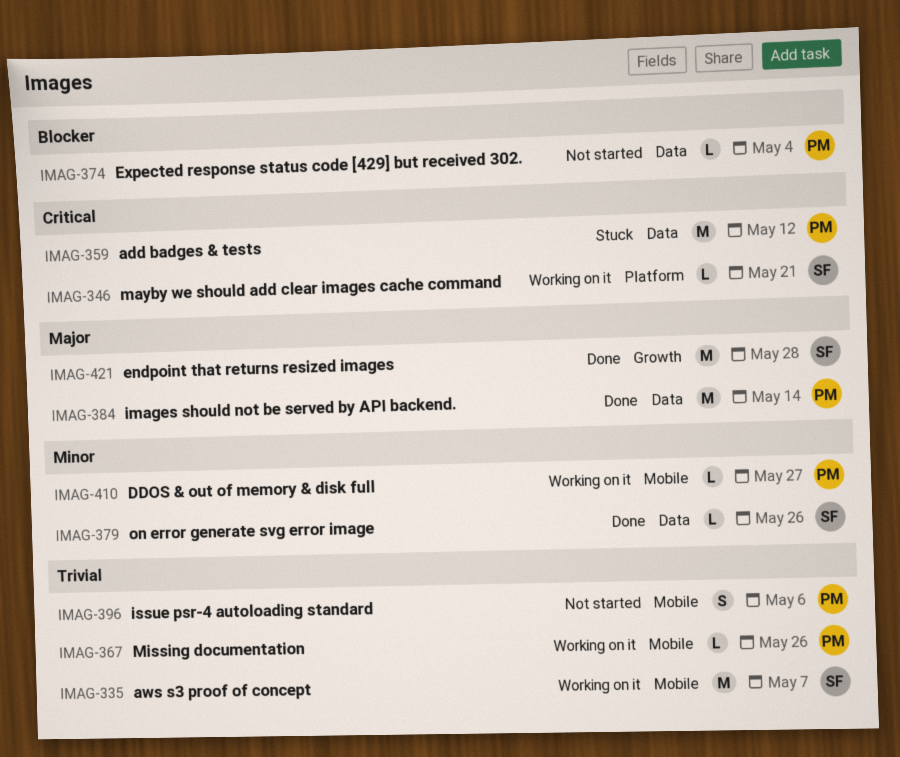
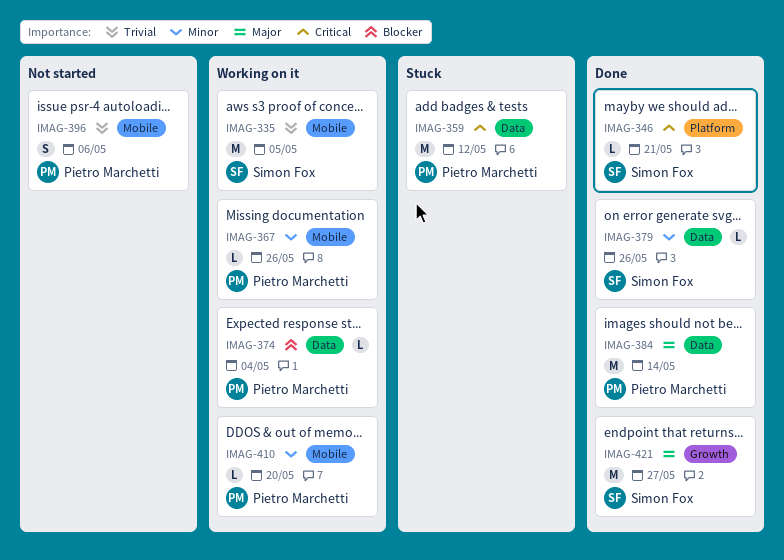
IMAG-335, due: May 7 -> May 5
IMAG-346, status: Working on it -> Done
IMAG-367, priority: Trivial -> Minor
IMAG-374, status: Not started -> Working on it
IMAG-410, due: May 27 -> May 20
IMAG-421, due: May 28 -> May 27

